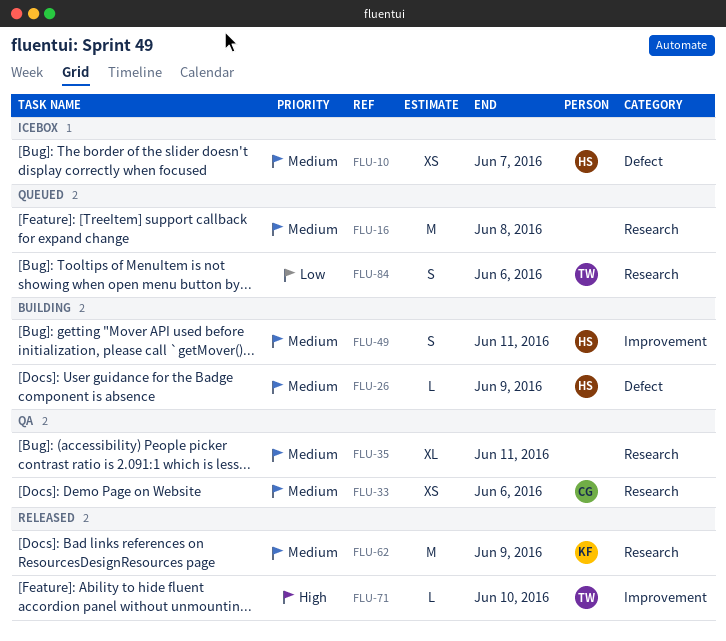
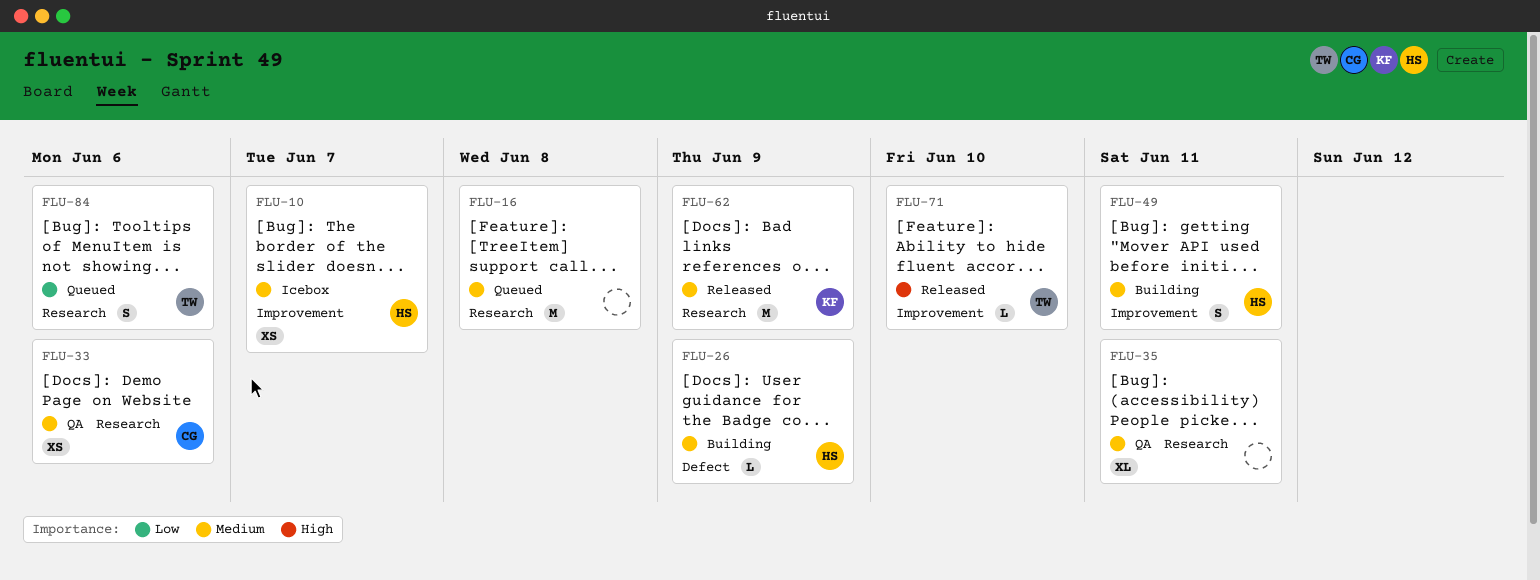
FLU-10, label: Defect -> Improvement

